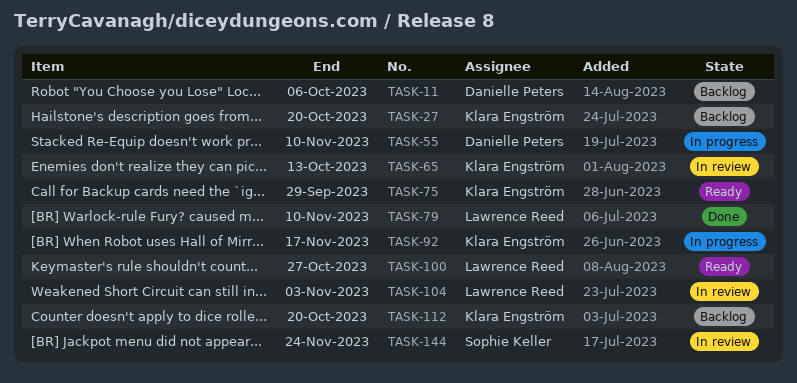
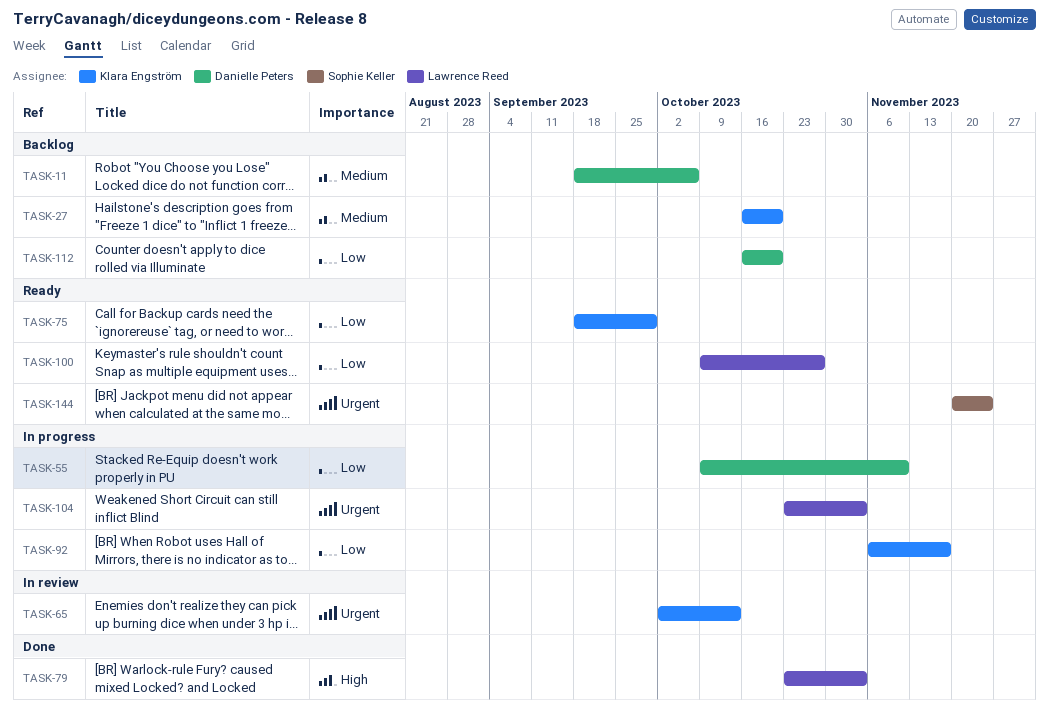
TASK-79, due: Nov 10 -> Nov 3
TASK-104, status: In review -> In progress
TASK-112, owner: Klara Engström -> Danielle Peters
TASK-144, status: In review -> Ready

